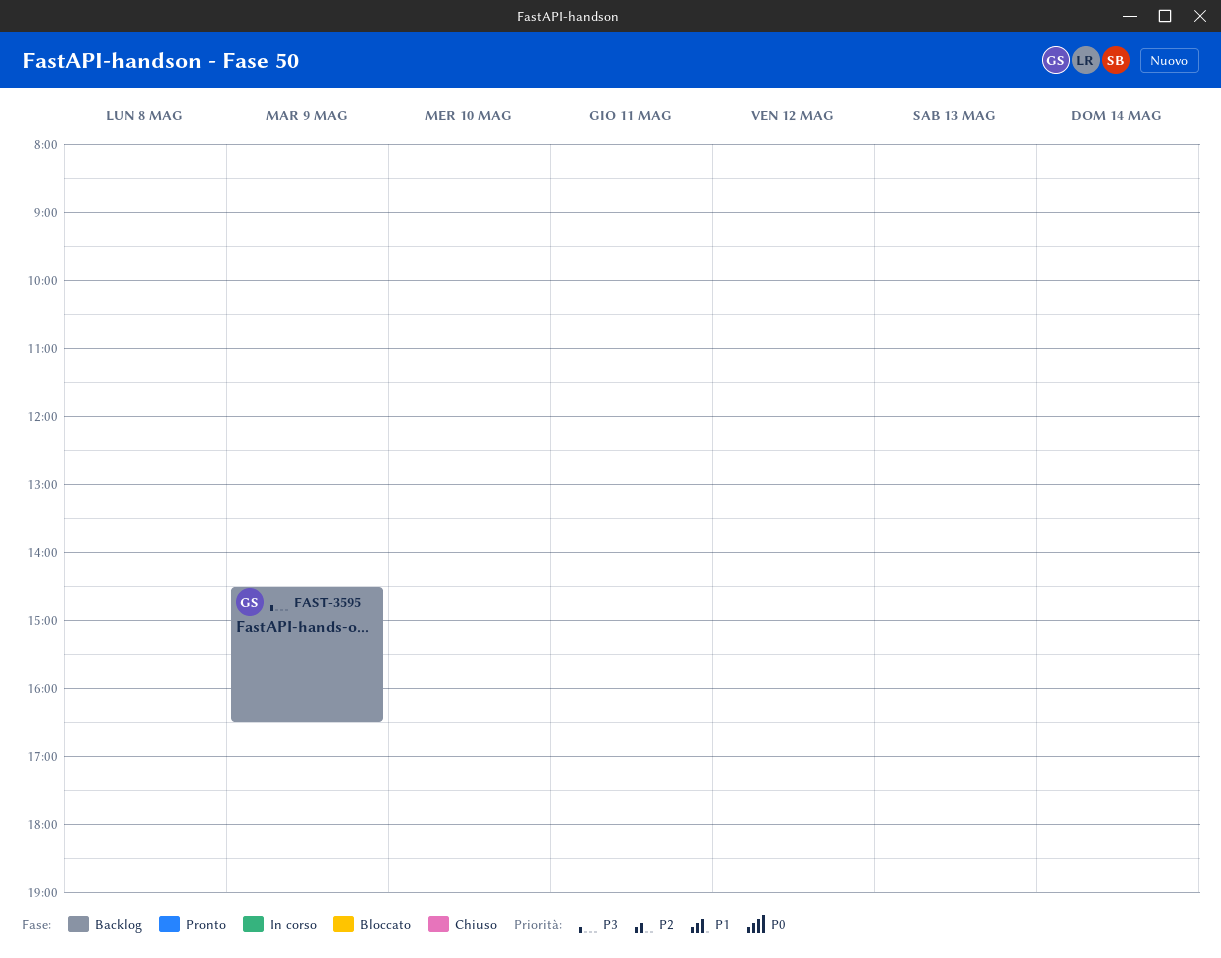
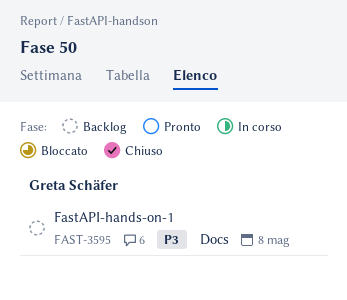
FAST-3595, day: May 9 -> May 8

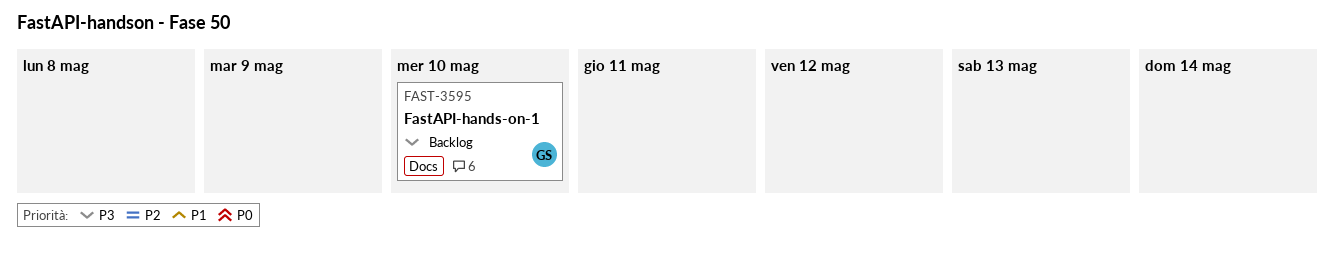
FAST-3595, day: May 8 -> May 10

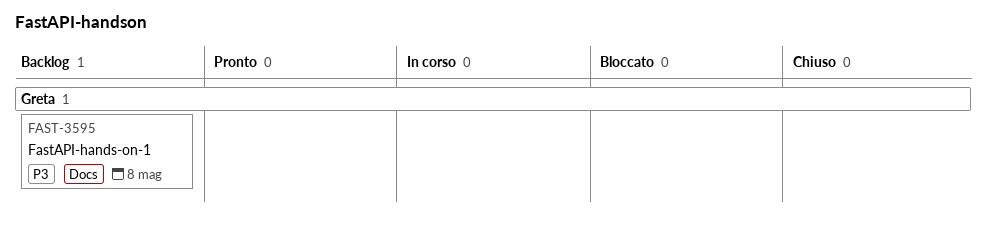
FAST-3595, day: May 10 -> May 8

